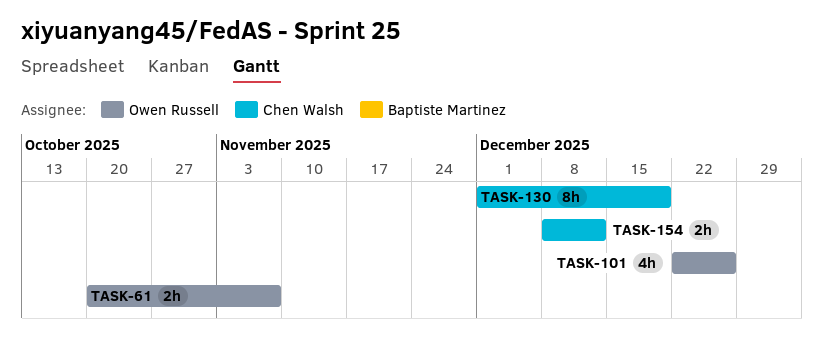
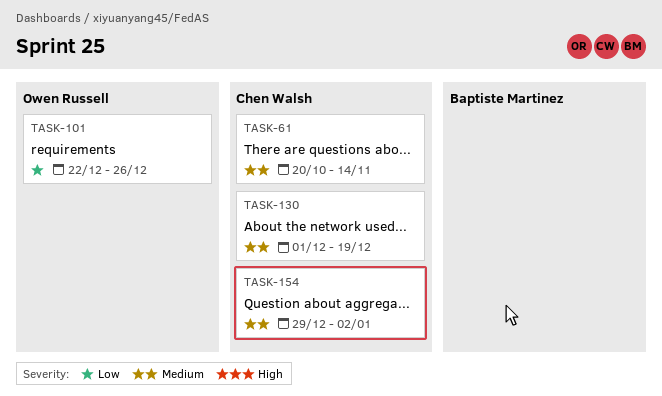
TASK-61, owner: Owen Russell -> Chen Walsh
TASK-61, due: Nov 7 -> Nov 14
TASK-154, start: Dec 8 -> Dec 29
TASK-154, due: Dec 12 -> Jan 2

